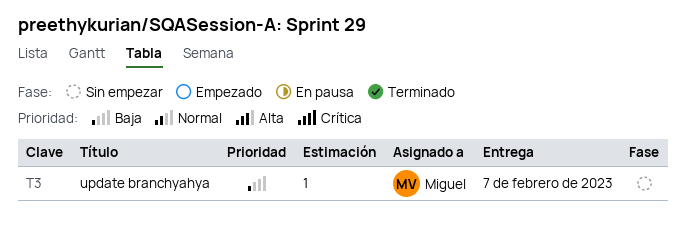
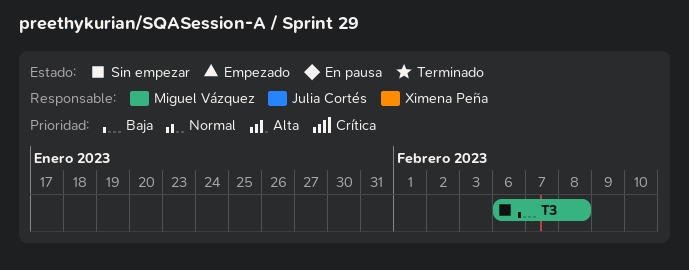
T3, due: Feb 7 -> Feb 8

